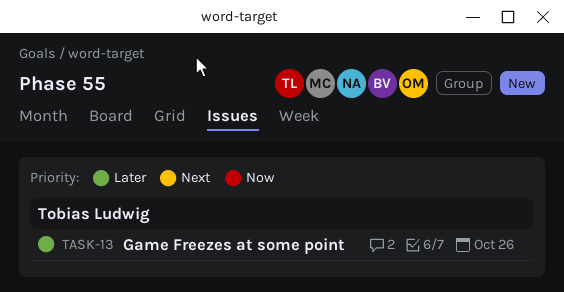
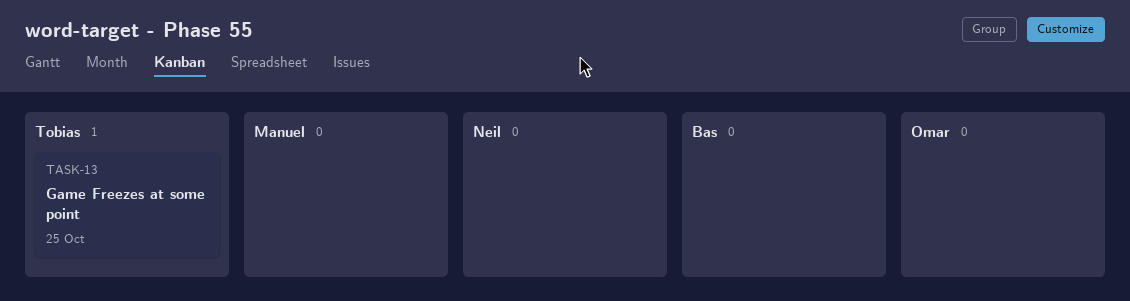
TASK-13, due: Oct 26 -> Oct 25

